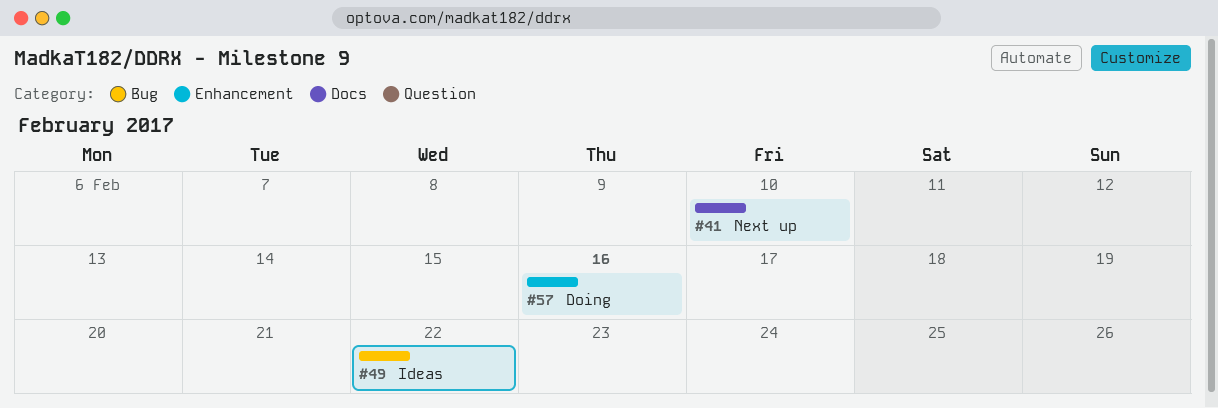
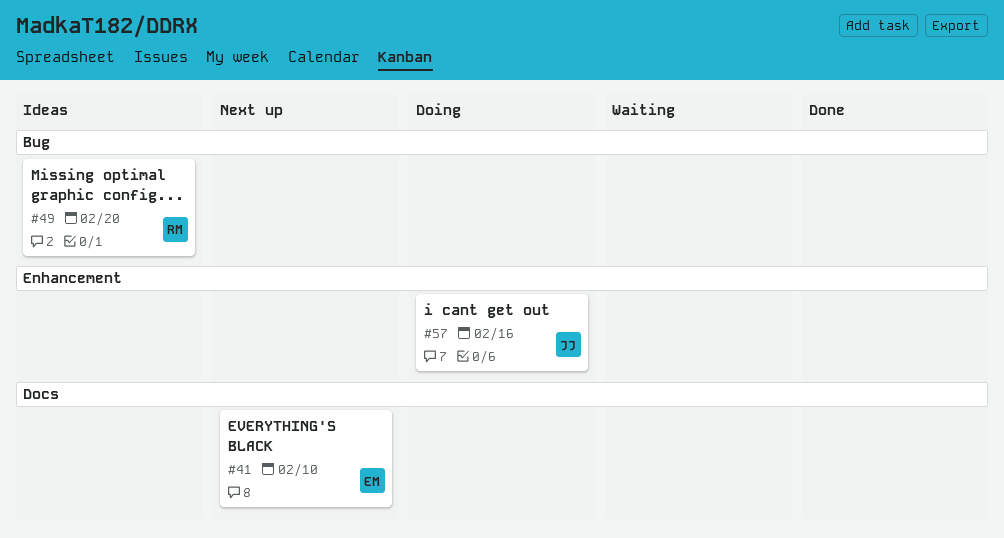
#49, due: Feb 22 -> Feb 20

